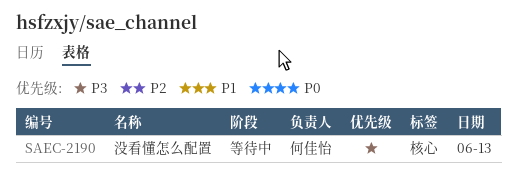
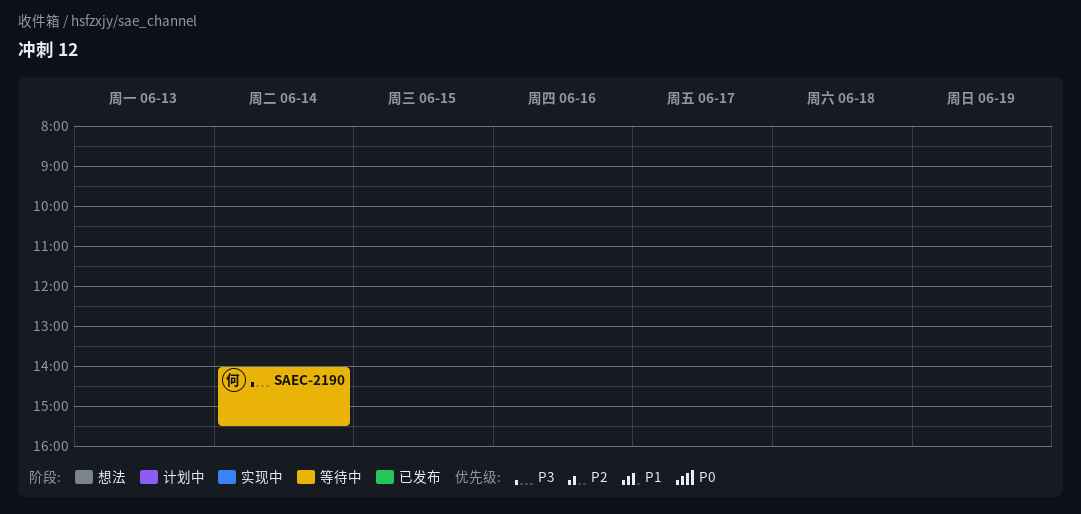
SAEC-2190, day: Jun 13 -> Jun 14

